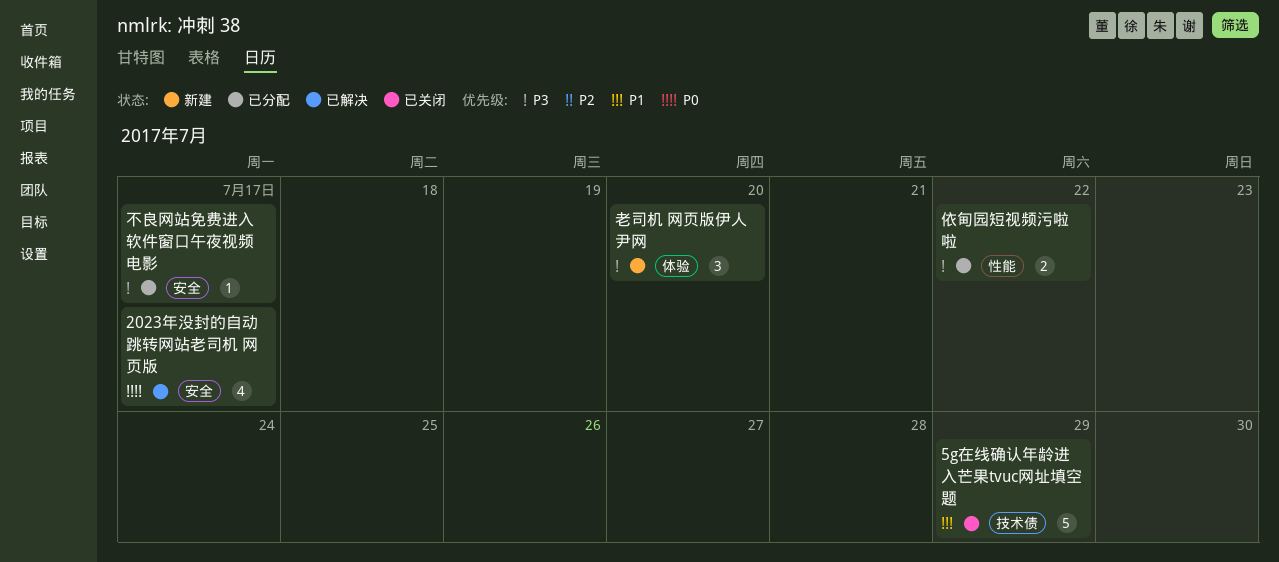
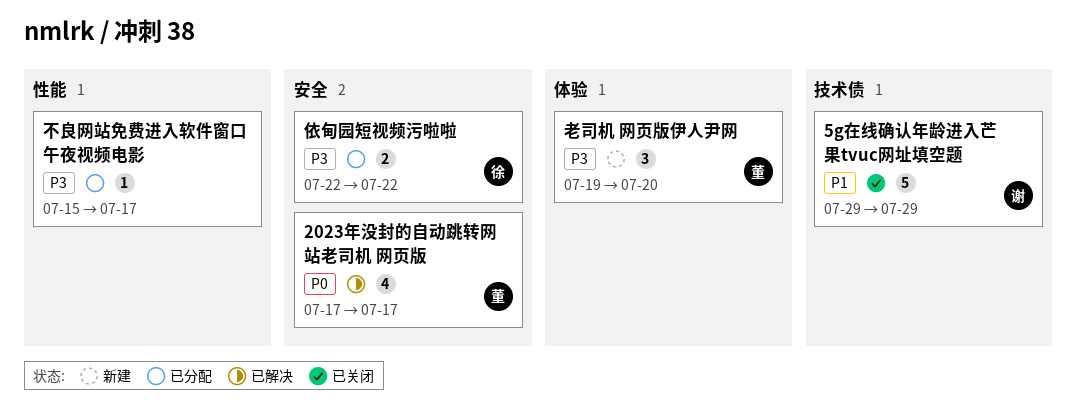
不良网站免费进入软件窗口午夜视频电影, label: 安全 -> 性能
依甸园短视频污啦啦, label: 性能 -> 安全

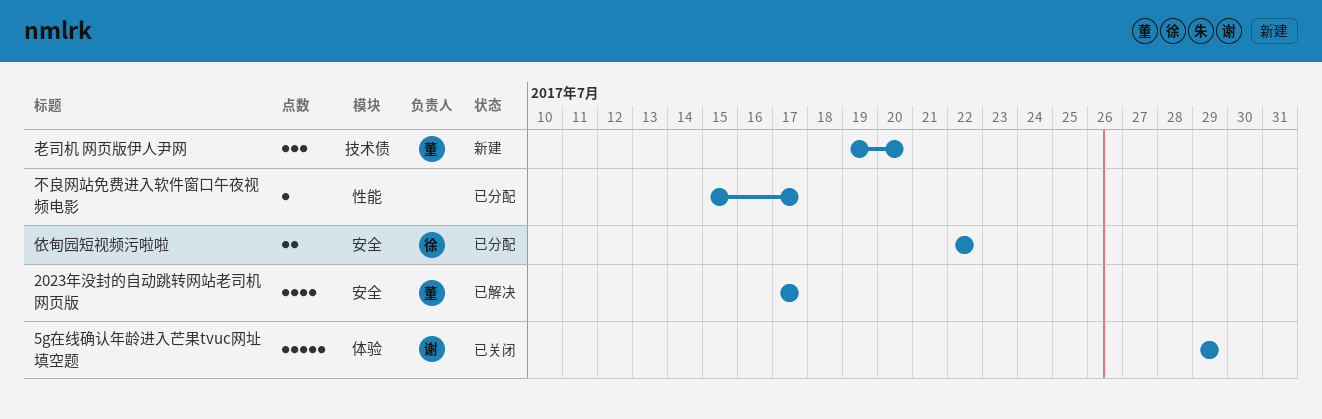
5g在线确认年龄进入芒果tvuc网址填空题, label: 技术债 -> 体验
老司机 网页版伊人尹网, label: 体验 -> 技术债

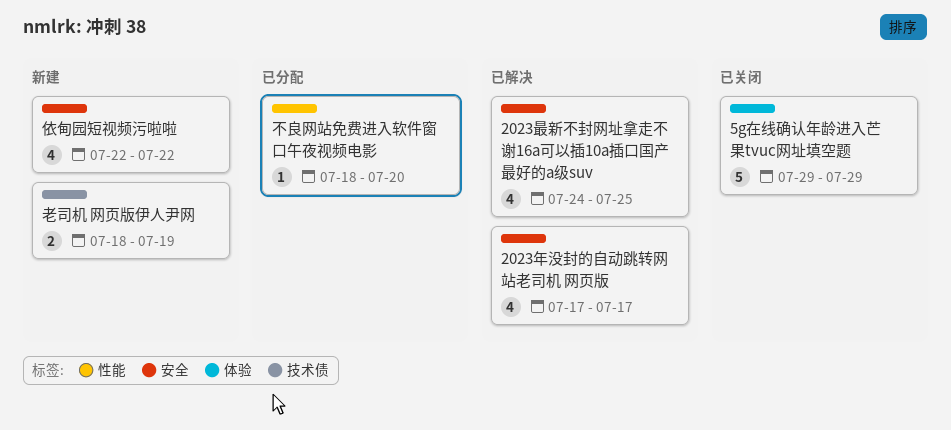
2023最新不封网址拿走不谢16a可以插10a插口国产最好的a级suv: none -> present
不良网站免费进入软件窗口午夜视频电影, start: Jul 15 -> Jul 18
不良网站免费进入软件窗口午夜视频电影, due: Jul 17 -> Jul 20
依甸园短视频污啦啦, status: 已分配 -> 新建
依甸园短视频污啦啦, estimate: 2 -> 4
老司机 网页版伊人尹网, estimate: 3 -> 2
老司机 网页版伊人尹网, start: Jul 19 -> Jul 18
老司机 网页版伊人尹网, due: Jul 20 -> Jul 19

